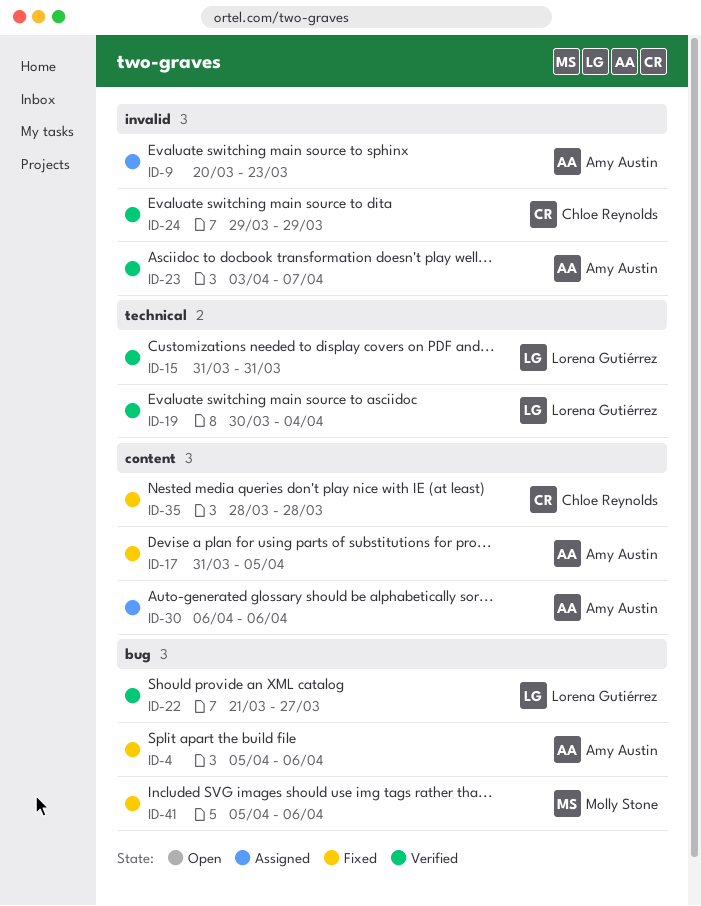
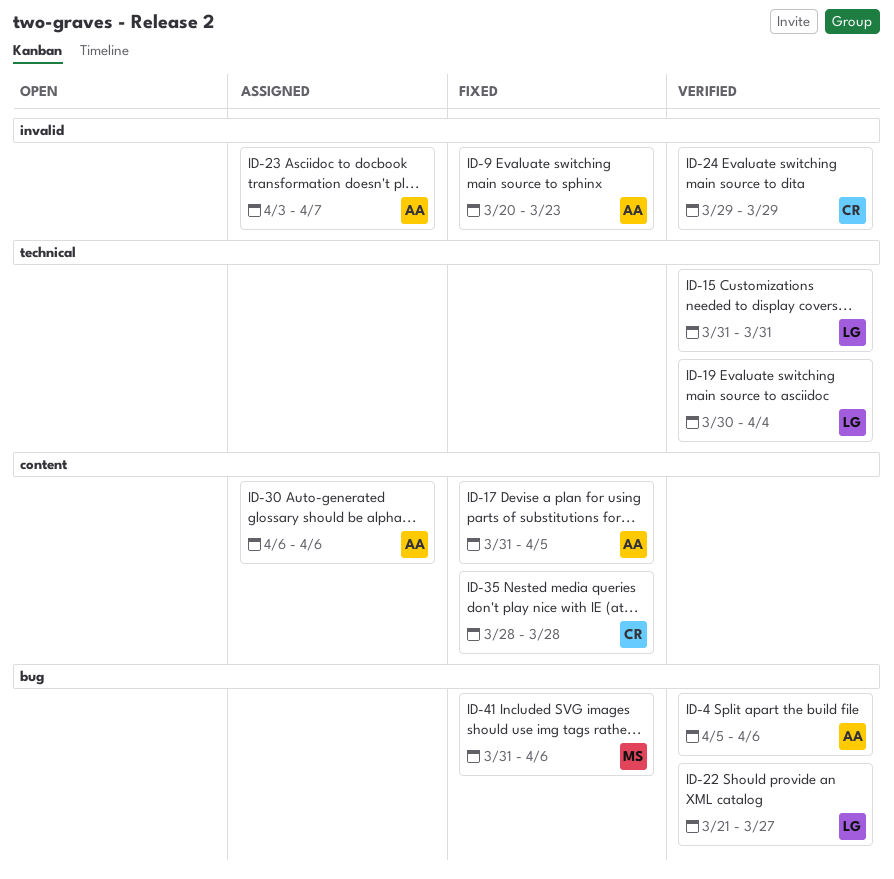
ID-4, status: Fixed -> Verified
ID-9, status: Assigned -> Fixed
ID-23, status: Verified -> Assigned
ID-41, start: Apr 5 -> Mar 31

